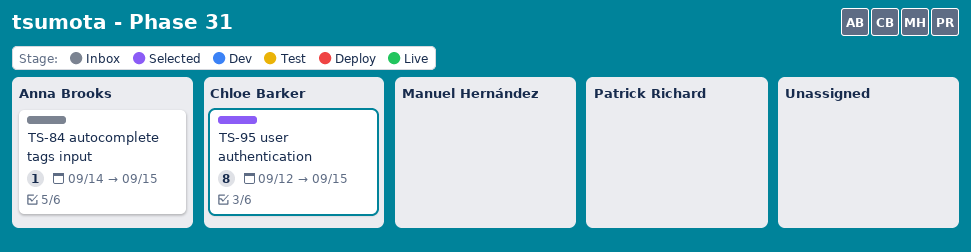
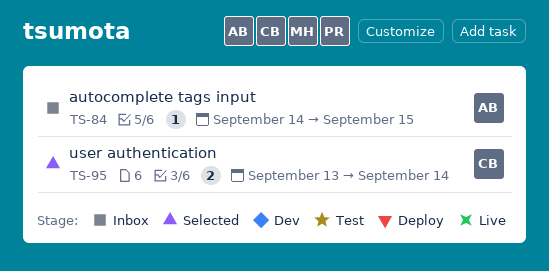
TS-95, estimate: 8 -> 2
TS-95, start: Sep 12 -> Sep 13
TS-95, due: Sep 15 -> Sep 14

